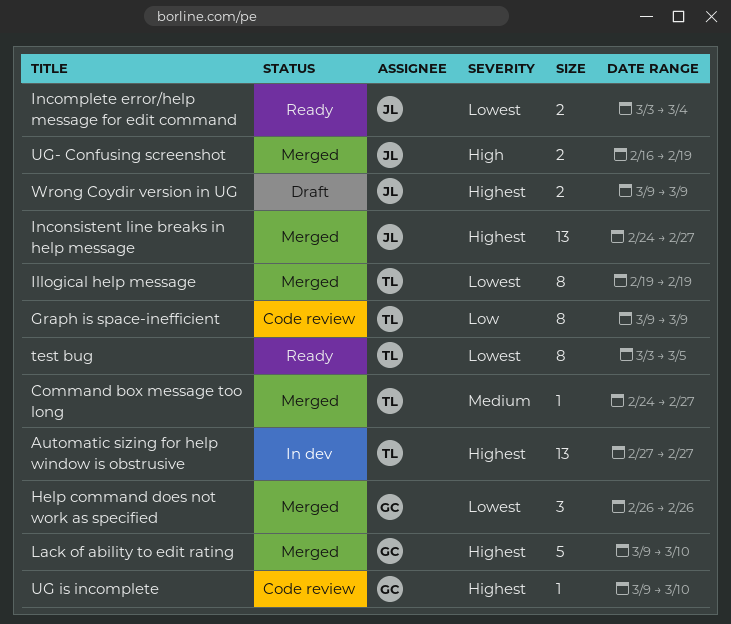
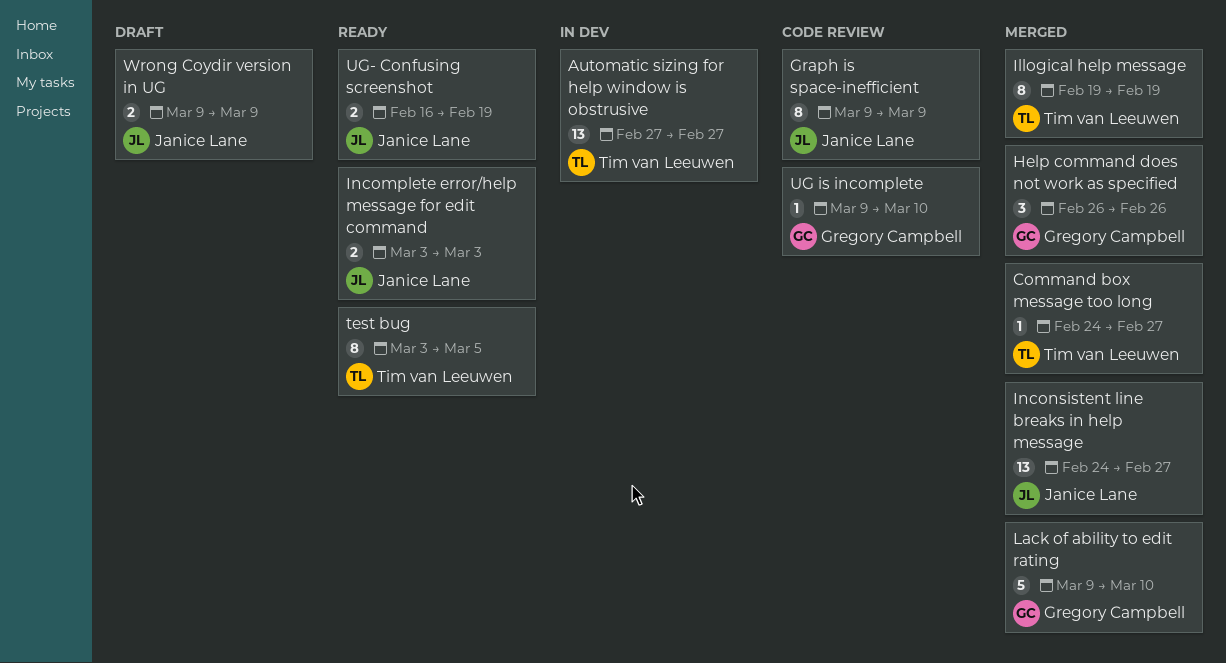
Graph is space-inefficient, owner: Tim van Leeuwen -> Janice Lane
Incomplete error/help message for edit command, due: Mar 4 -> Mar 3
UG- Confusing screenshot, status: Merged -> Ready

